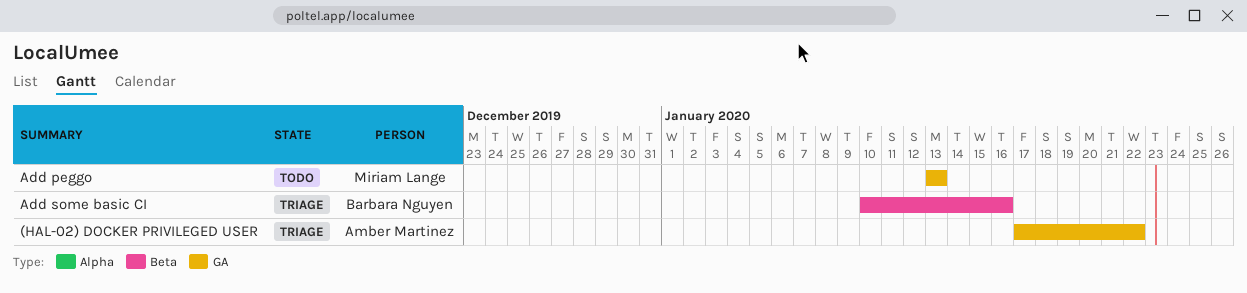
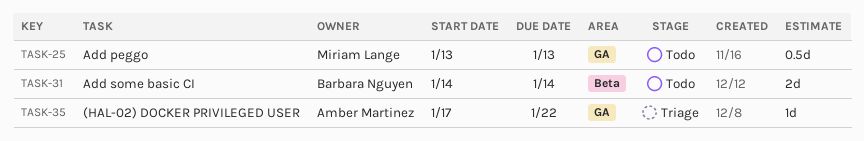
Add some basic CI, status: Triage -> Todo
Add some basic CI, start: Jan 10 -> Jan 14
Add some basic CI, due: Jan 16 -> Jan 14

